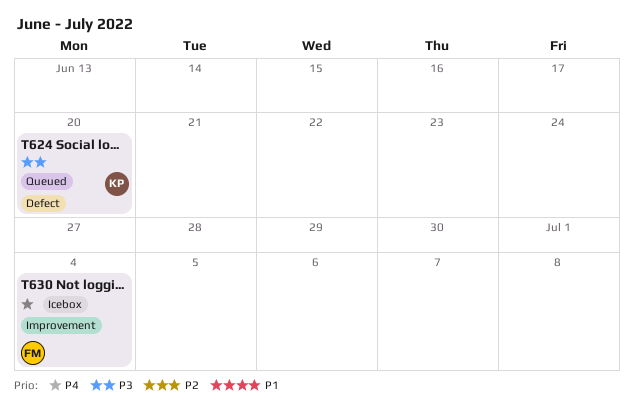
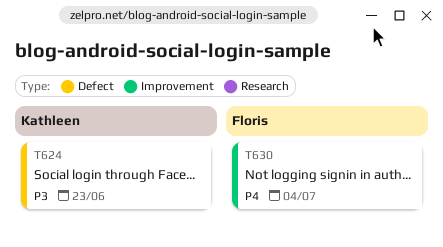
T624, due: Jun 20 -> Jun 23

